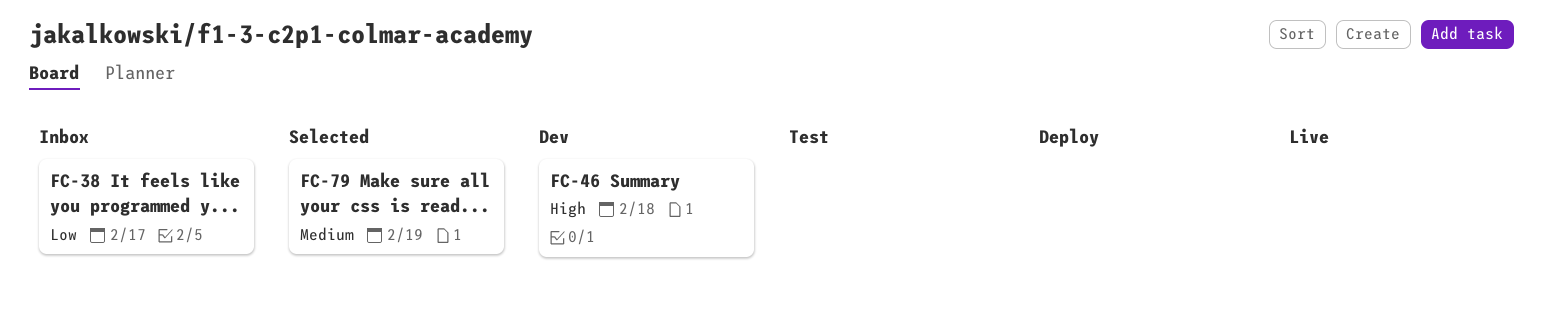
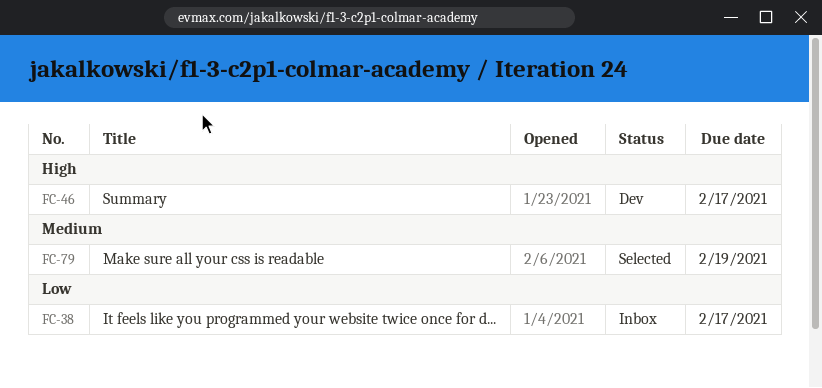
FC-46, due: Feb 18 -> Feb 17

